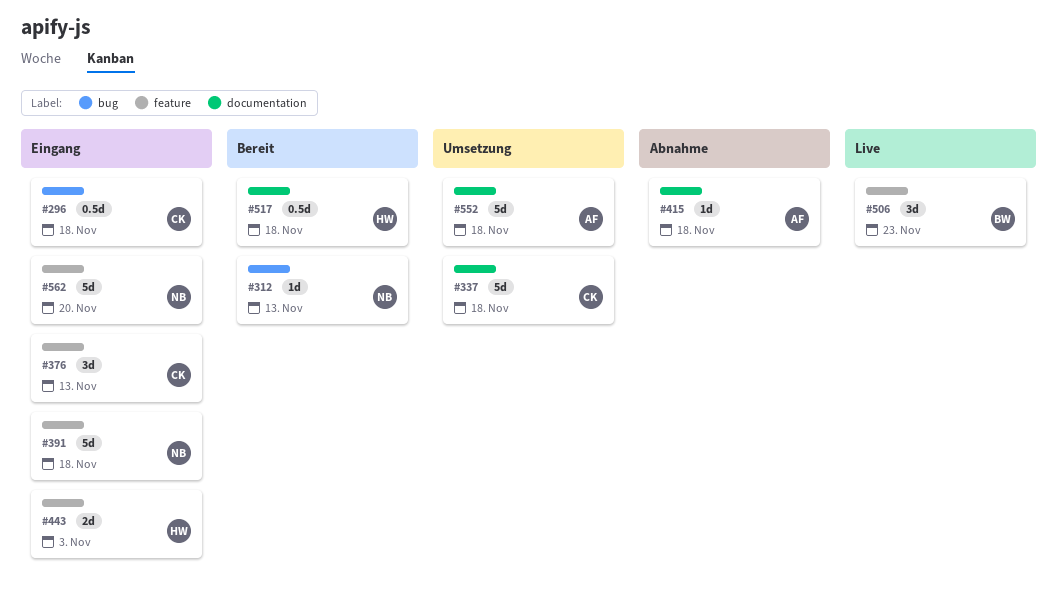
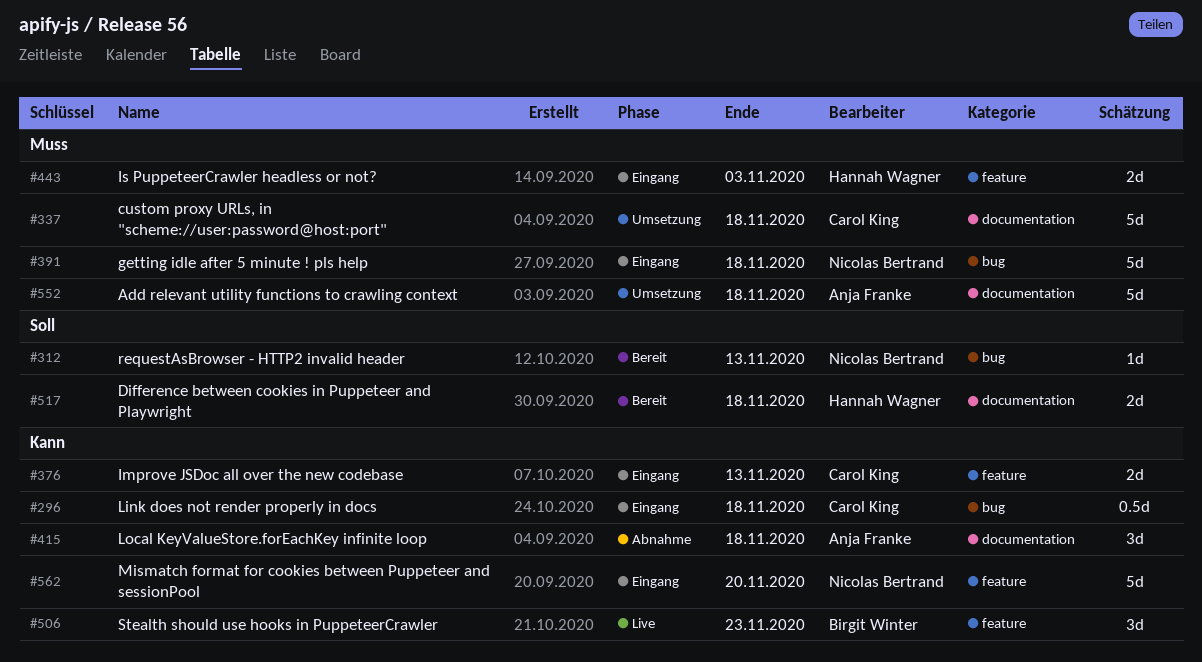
#376, estimate: 3d -> 2d
#391, label: feature -> bug
#415, estimate: 1d -> 3d
#517, estimate: 0.5d -> 2d

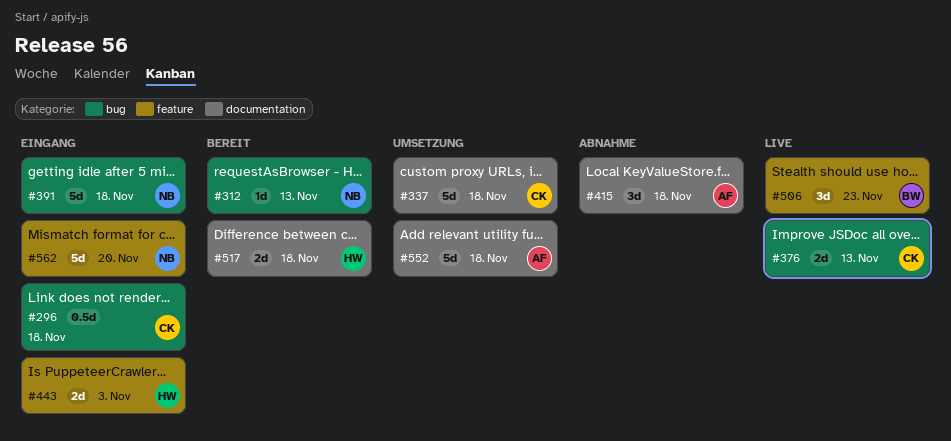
#376, status: Eingang -> Live
#376, label: feature -> bug

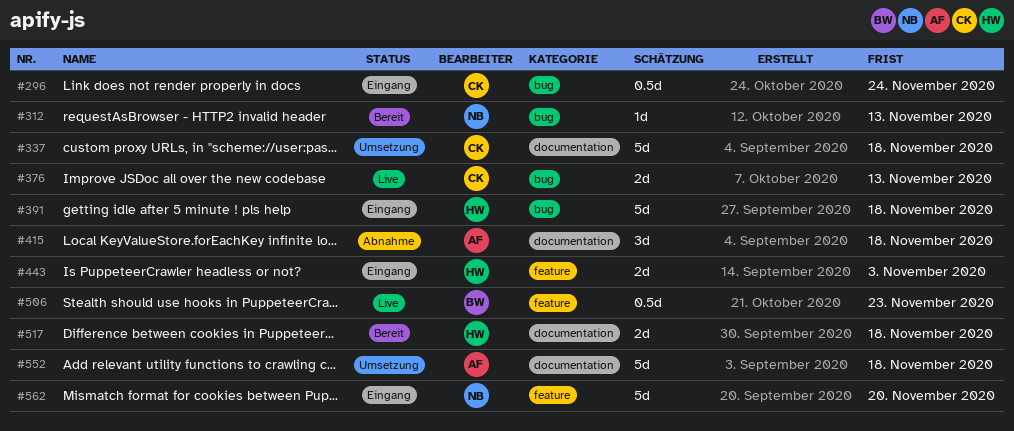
#296, due: Nov 18 -> Nov 24
#391, owner: NB -> HW
#506, estimate: 3d -> 0.5d

